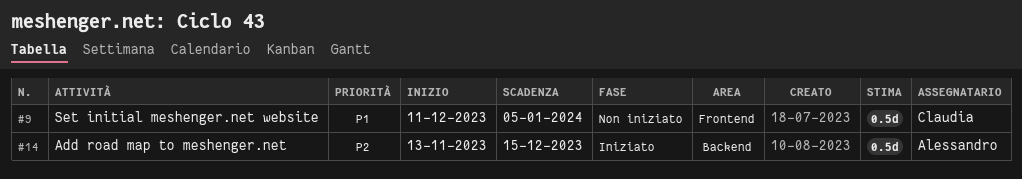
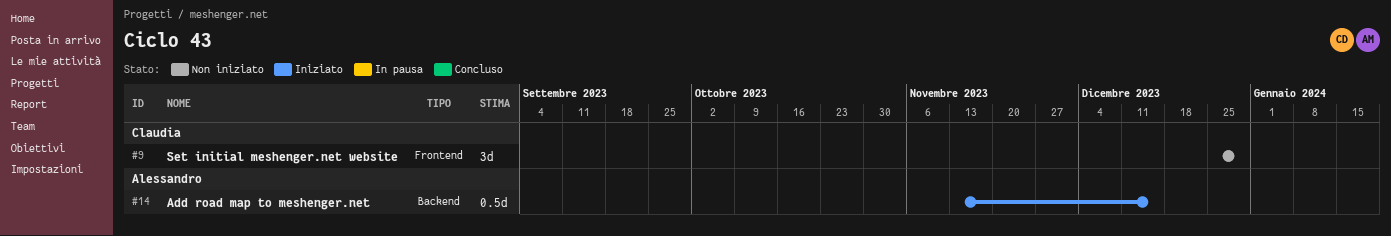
#9, estimate: 0.5d -> 3d
#9, start: Dec 11 -> Dec 25
#9, due: Jan 5 -> Dec 29

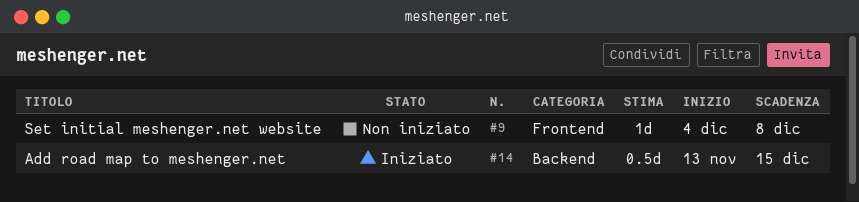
#9, estimate: 3d -> 1d
#9, start: Dec 25 -> Dec 4
#9, due: Dec 29 -> Dec 8

